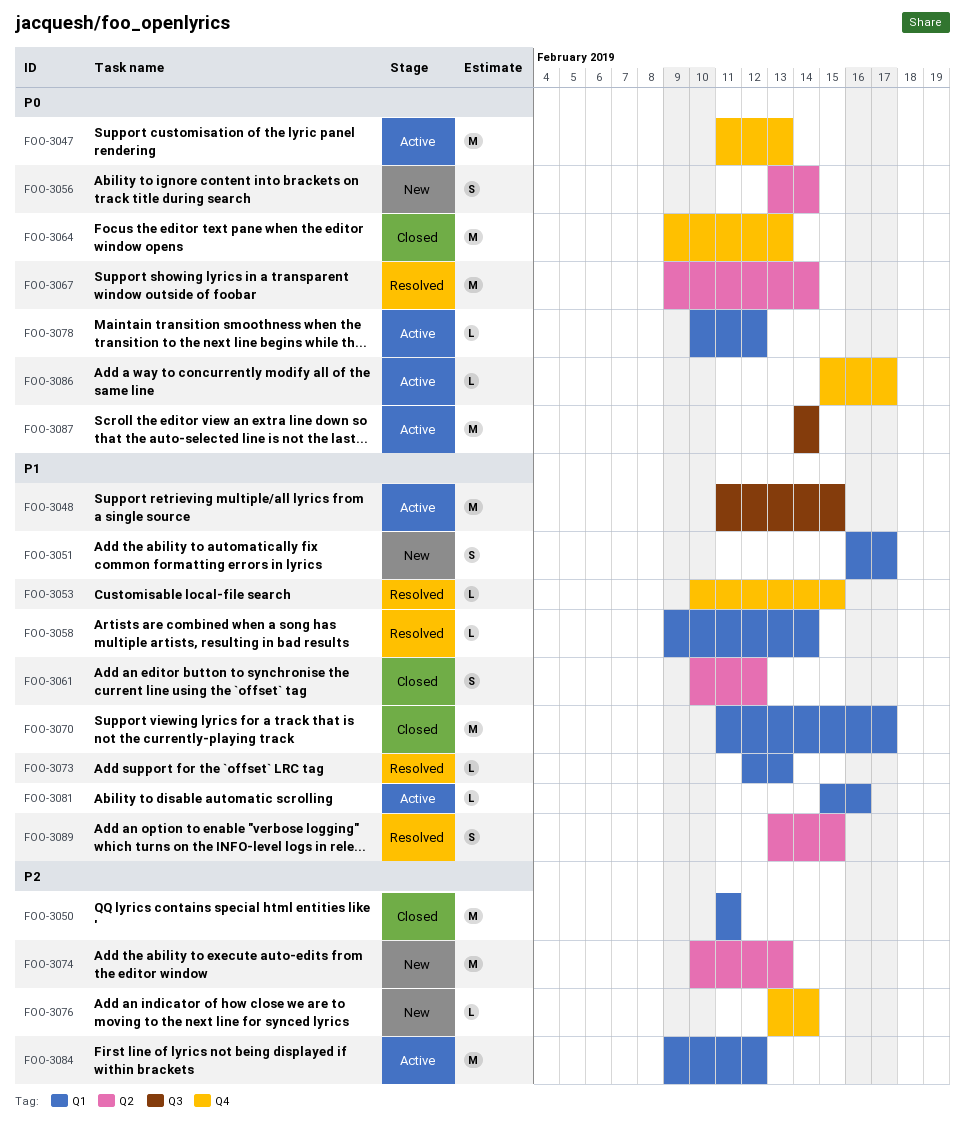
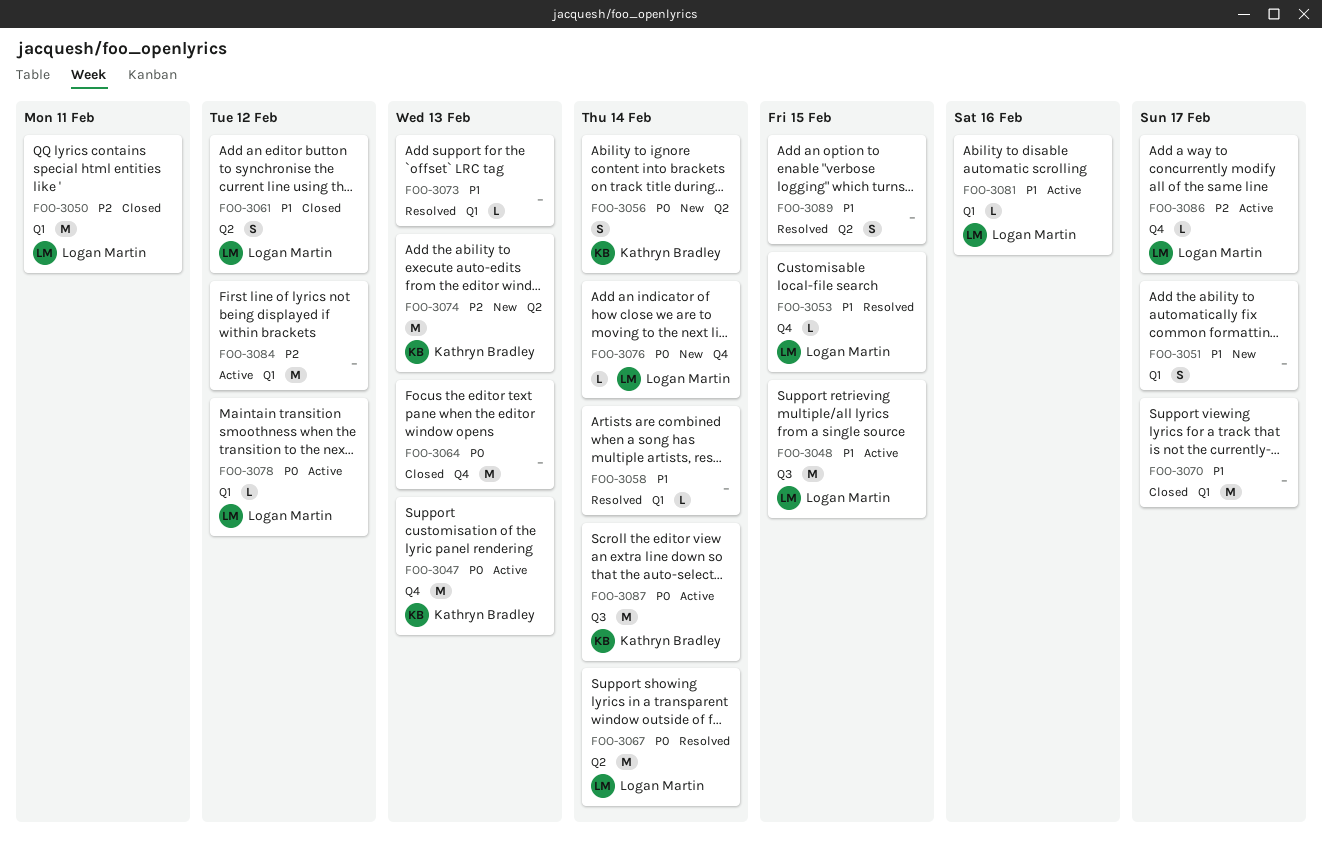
FOO-3076, priority: P2 -> P0
FOO-3086, priority: P0 -> P2

